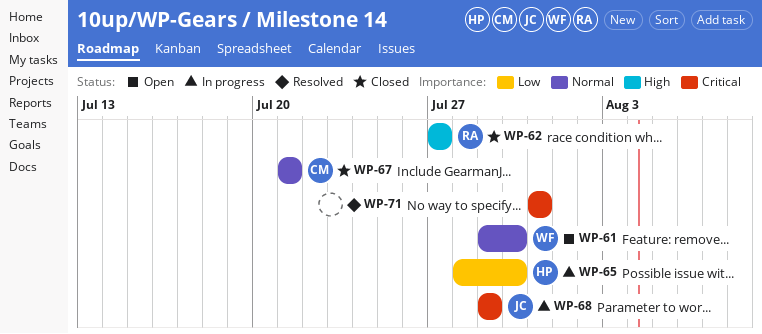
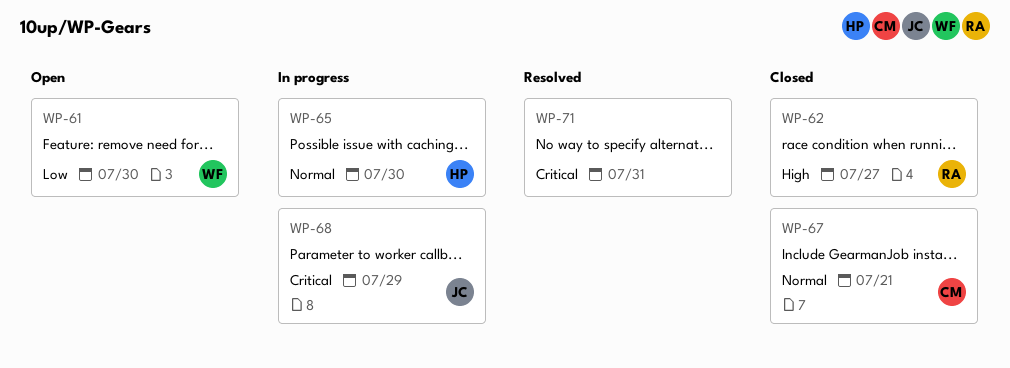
WP-61, priority: Normal -> Low
WP-65, priority: Low -> Normal

